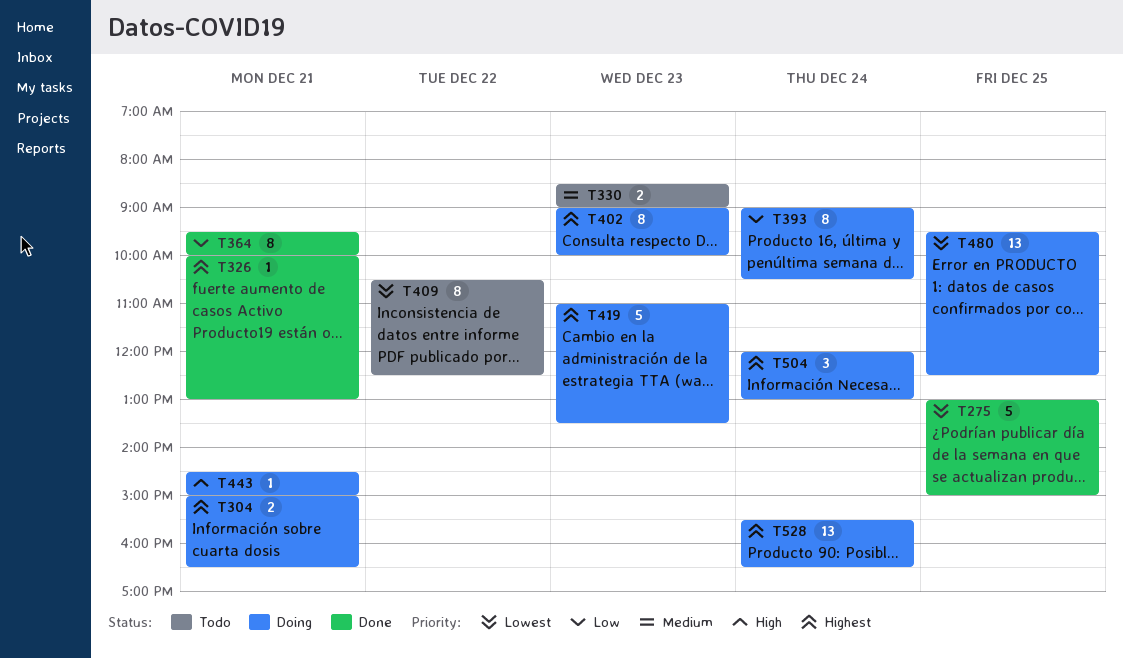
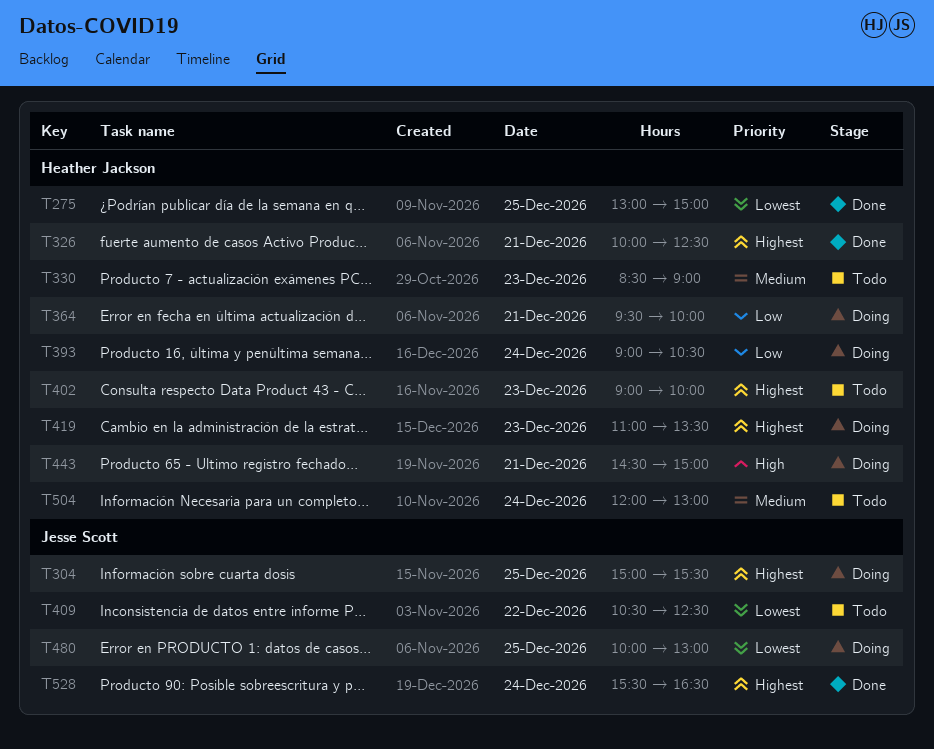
T304, day: Dec 21 -> Dec 25
T304, ends: 16:30 -> 15:30
T326, ends: 13:00 -> 12:30
T364, status: Done -> Doing
T402, status: Doing -> Todo
T480, begins: 09:30 -> 10:00
T480, ends: 12:30 -> 13:00
T504, status: Doing -> Todo
T504, priority: Highest -> Medium
T528, status: Doing -> Done

